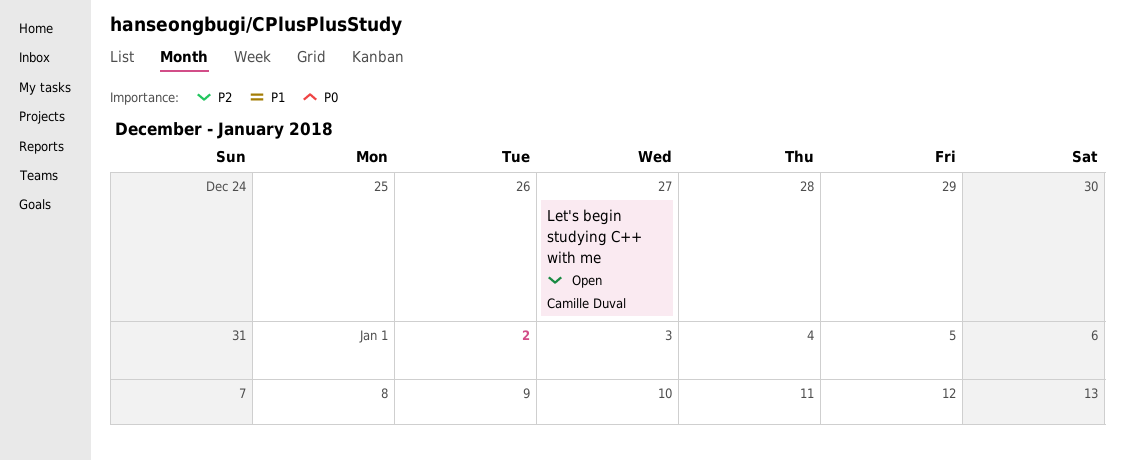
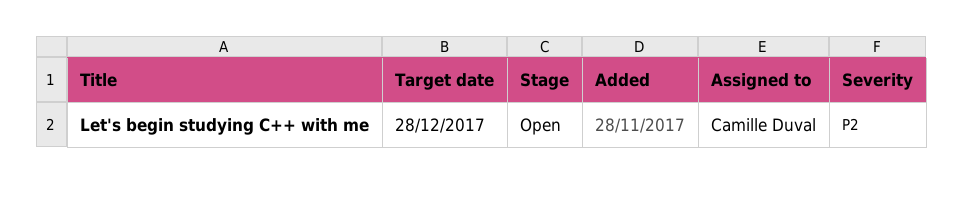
Let's begin studying C++ with me, due: Dec 27 -> Dec 28

